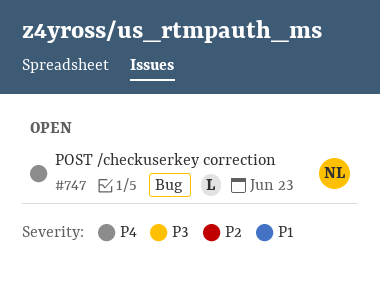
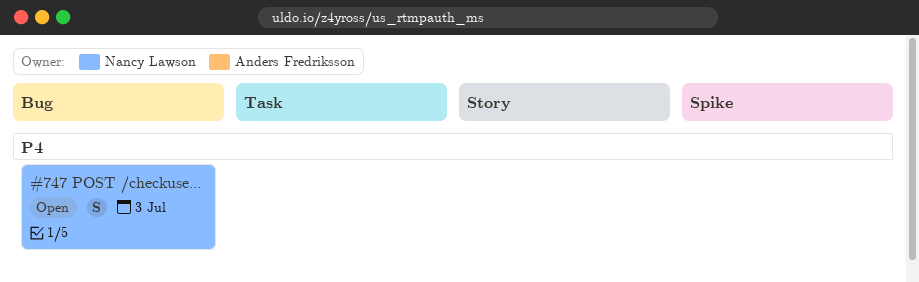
#747, estimate: L -> S
#747, due: Jun 23 -> Jul 3

